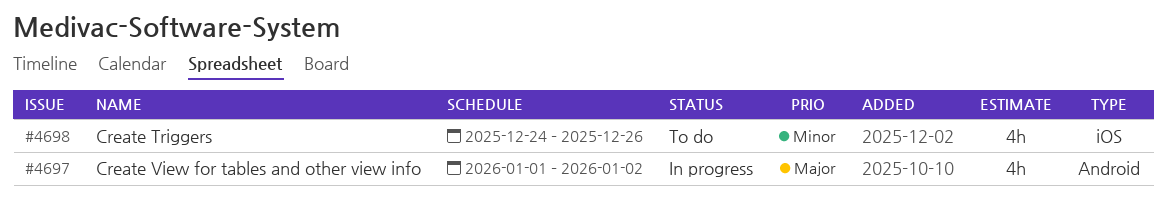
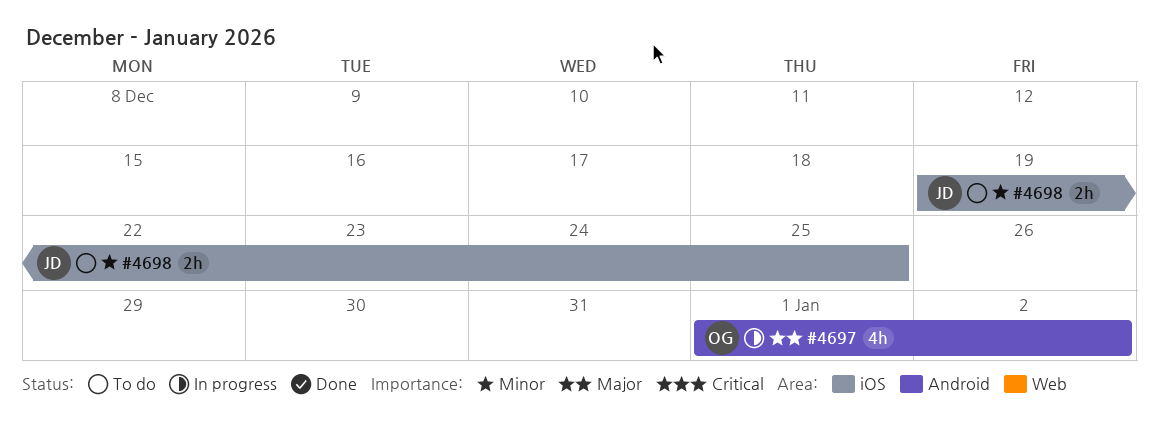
#4698, estimate: 4h -> 2h
#4698, start: Dec 24 -> Dec 19
#4698, due: Dec 26 -> Dec 25

